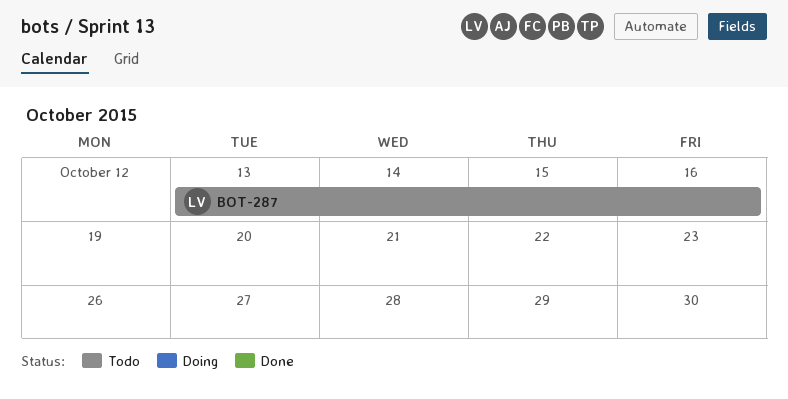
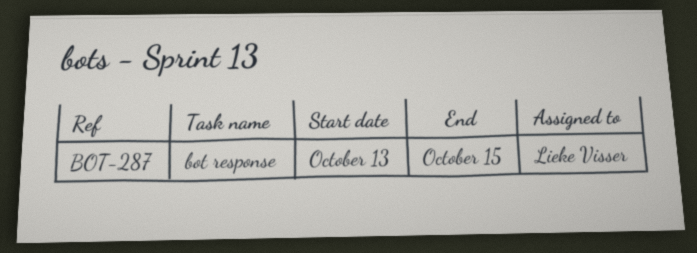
BOT-287, due: Oct 16 -> Oct 15

